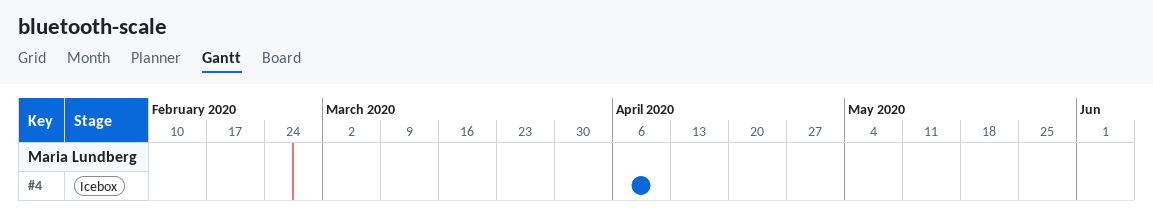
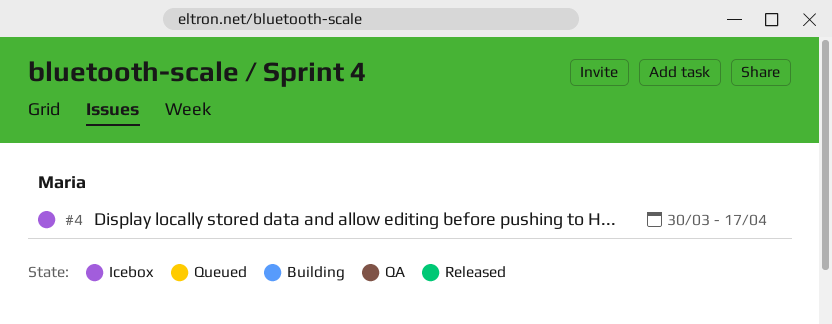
#4, start: Apr 6 -> Mar 30
#4, due: Apr 10 -> Apr 17

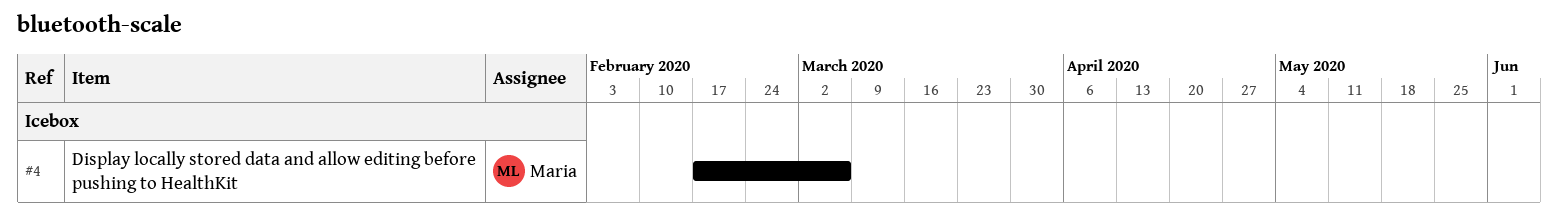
#4, start: Mar 30 -> Feb 17
#4, due: Apr 17 -> Mar 6

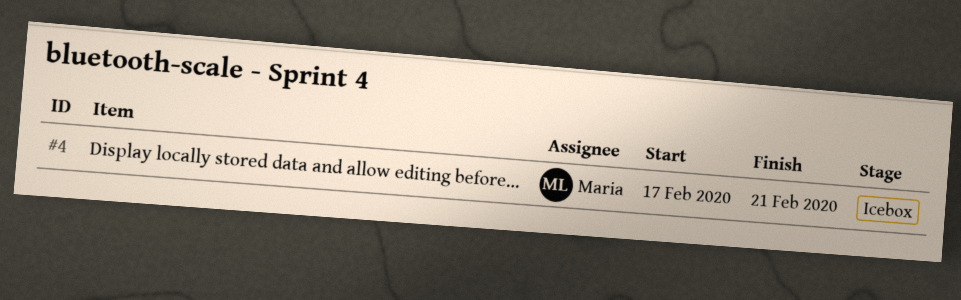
#4, due: Mar 6 -> Feb 21

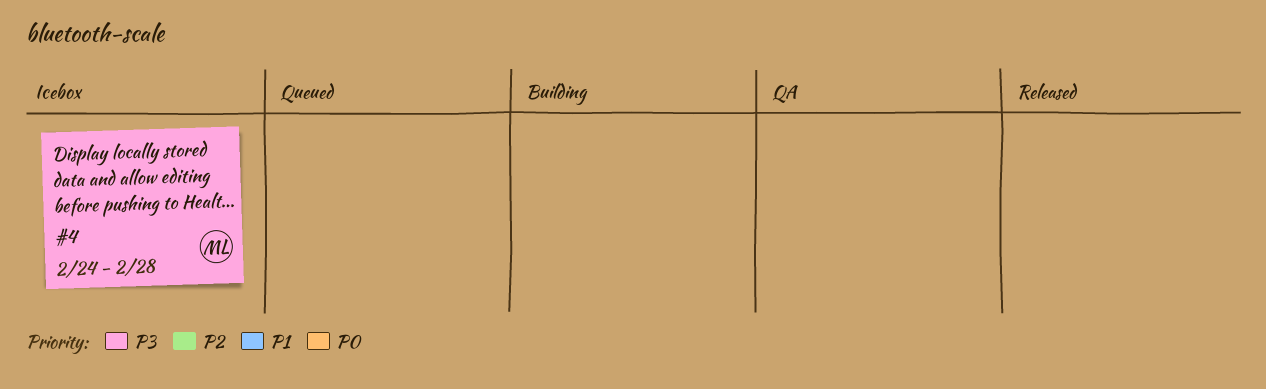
#4, start: Feb 17 -> Feb 24
#4, due: Feb 21 -> Feb 28

